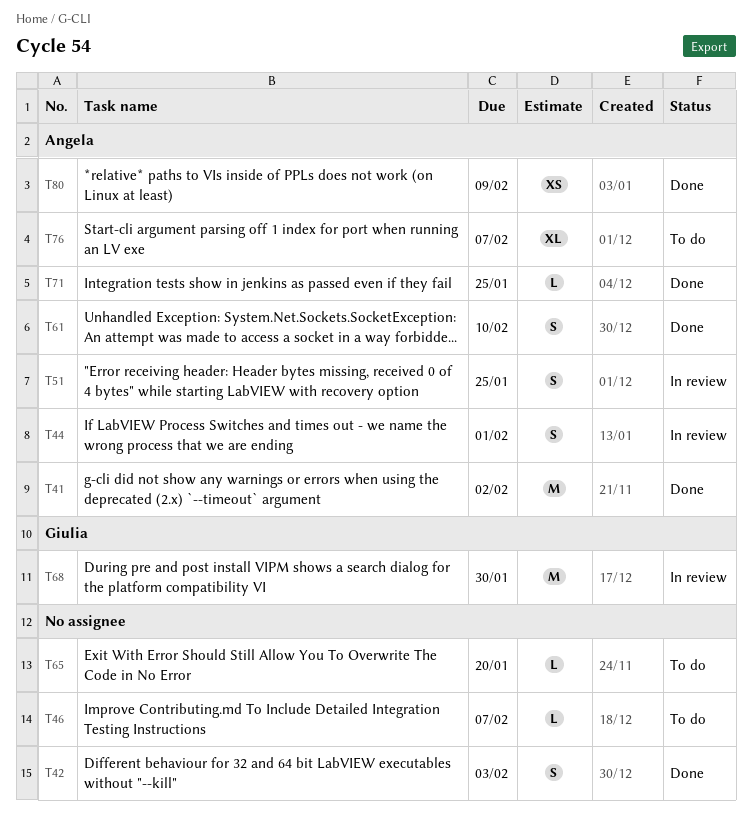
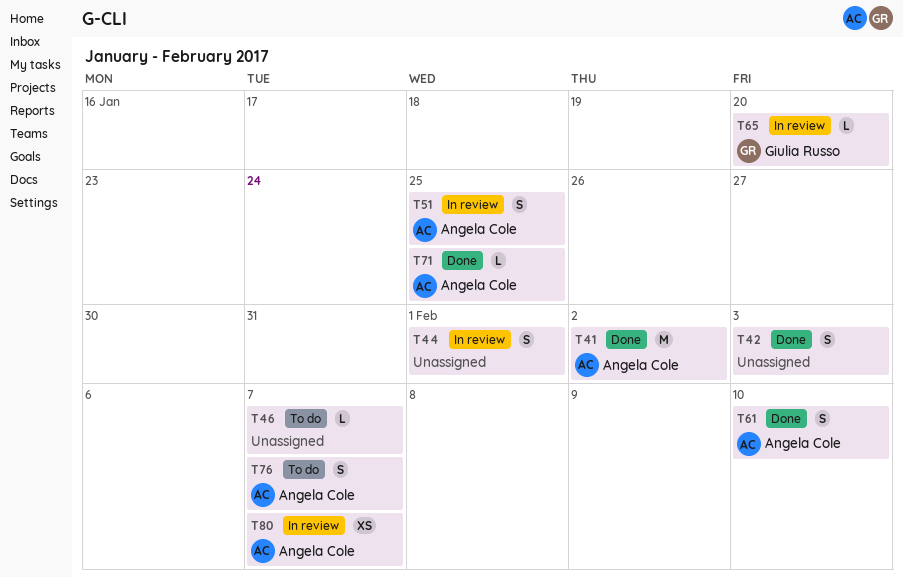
T44, owner: Angela Cole -> none
T65, status: To do -> In review
T65, owner: none -> Giulia Russo
T68: present -> none
T76, estimate: XL -> S
T80, status: Done -> In review
T80, due: Feb 9 -> Feb 7

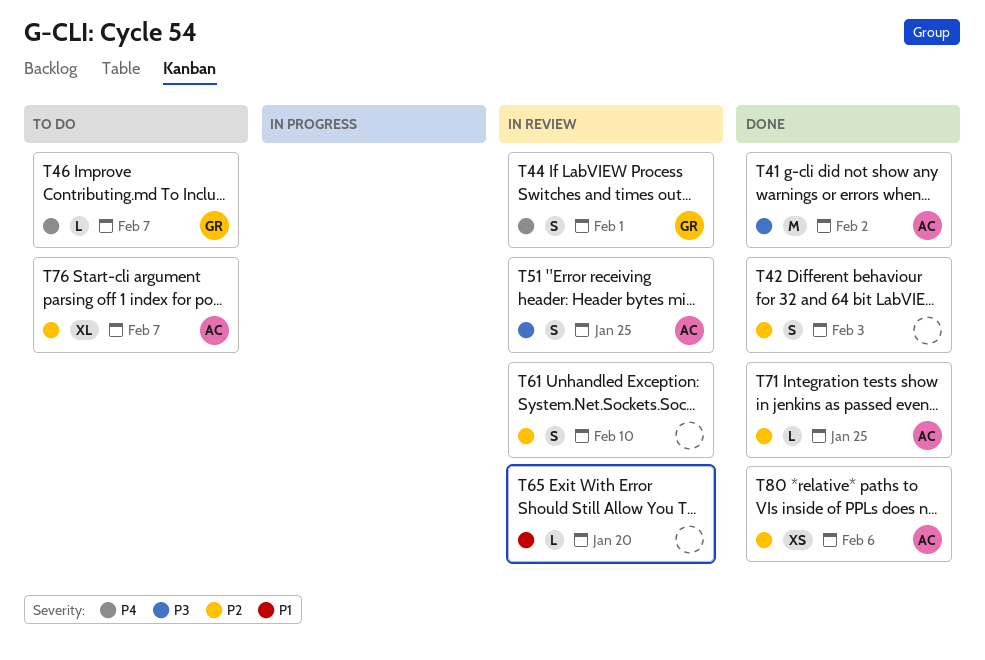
T44, owner: none -> Giulia Russo
T46, owner: none -> Giulia Russo
T61, status: Done -> In review
T61, owner: Angela Cole -> none
T65, owner: Giulia Russo -> none
T76, estimate: S -> XL
T80, status: In review -> Done
T80, due: Feb 7 -> Feb 6

